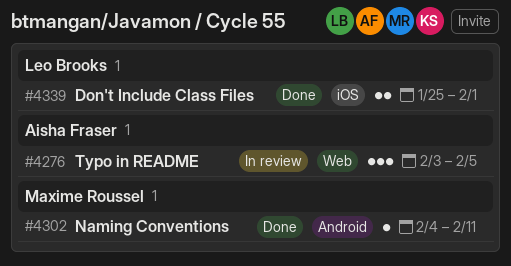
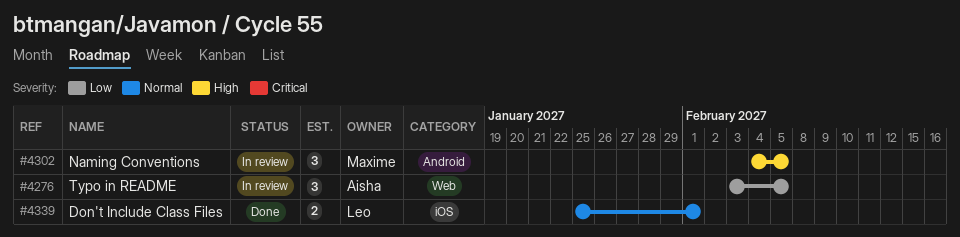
#4302, status: Done -> In review
#4302, estimate: 1 -> 3
#4302, due: Feb 11 -> Feb 5

